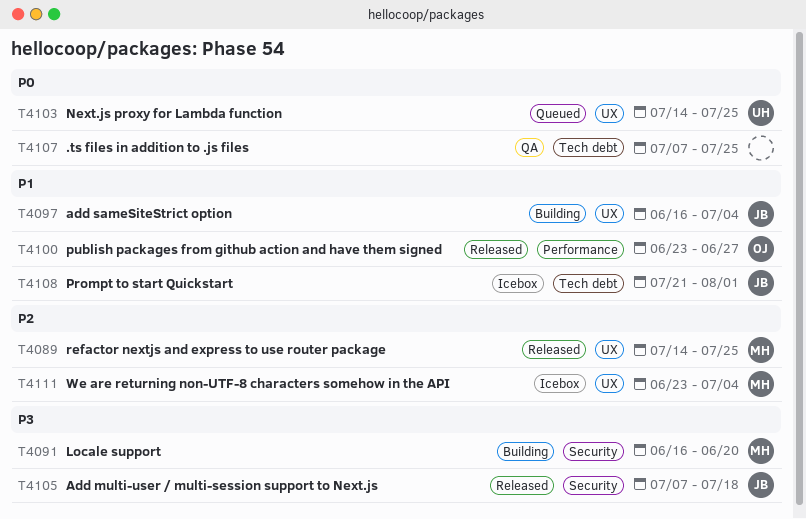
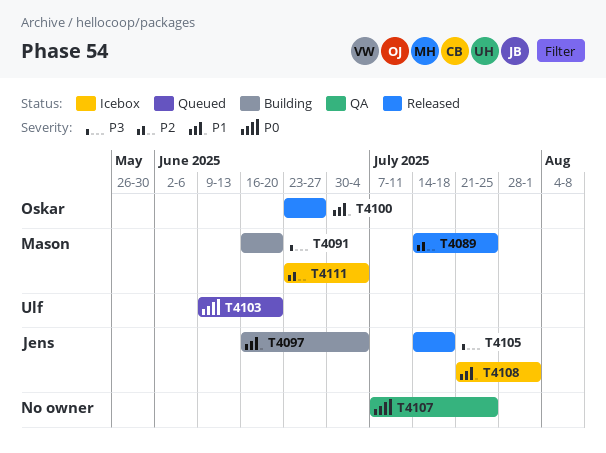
T4103, start: Jul 14 -> Jun 9
T4103, due: Jul 25 -> Jun 20
T4105, start: Jul 7 -> Jul 14

